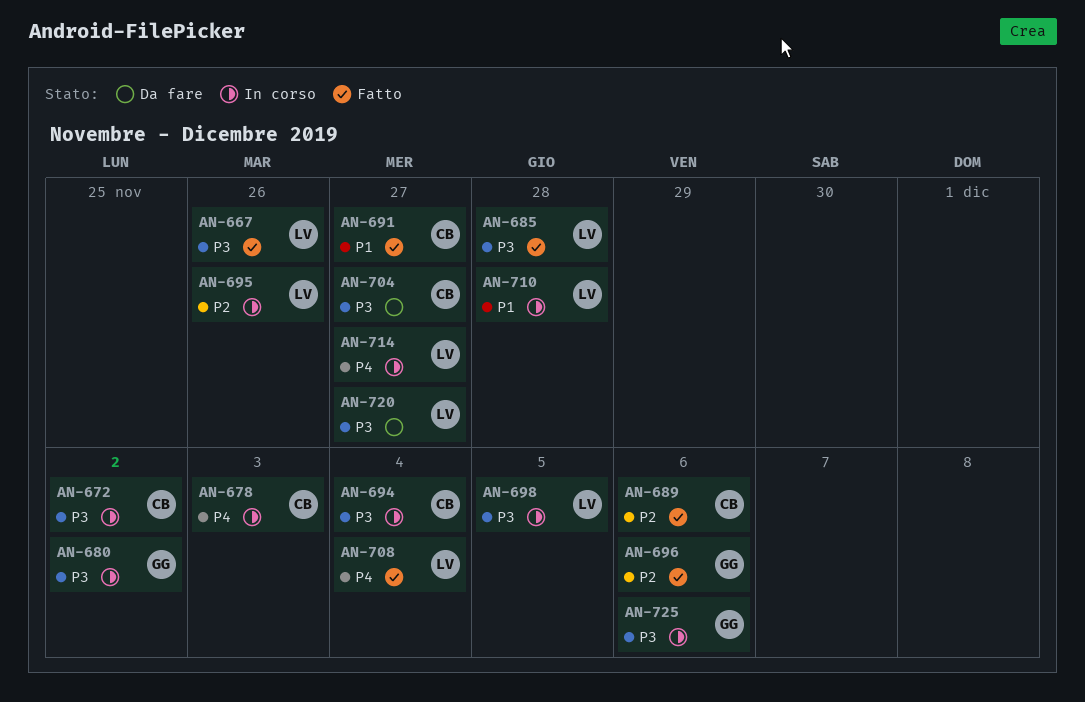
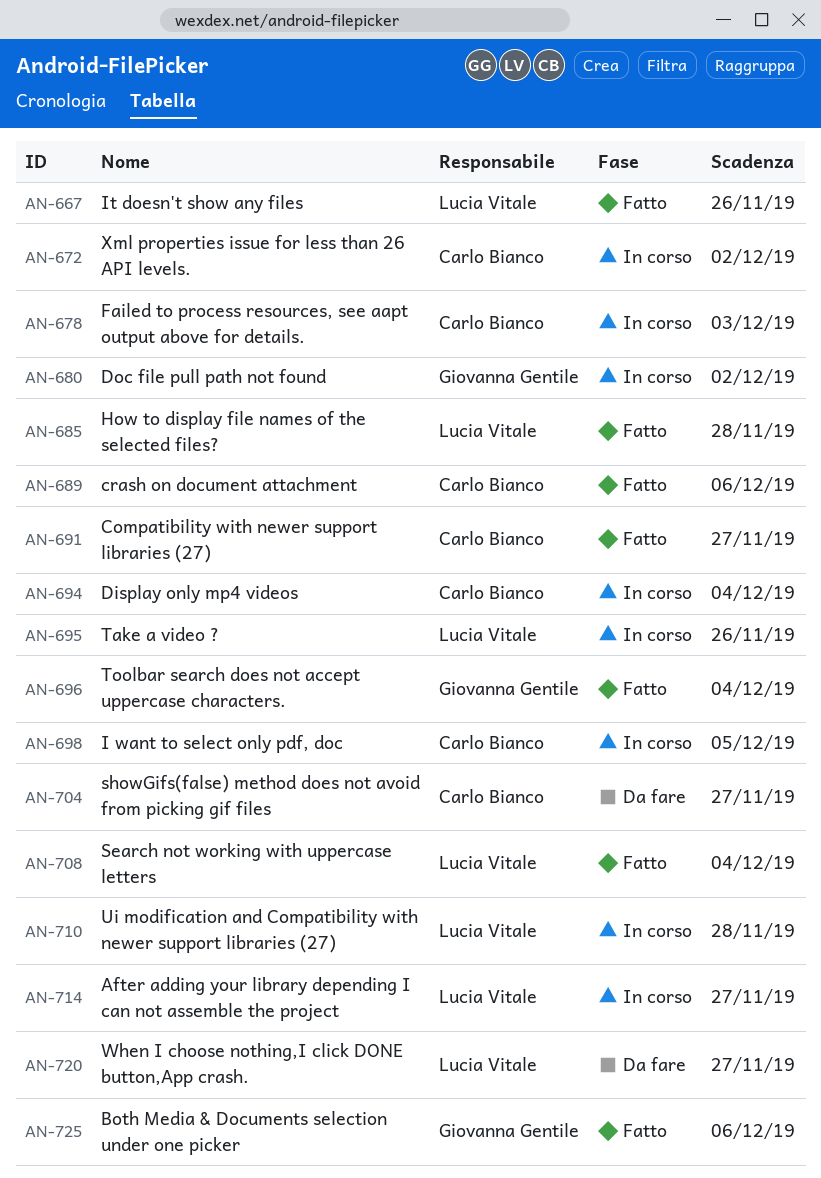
AN-696, due: Dec 6 -> Dec 4
AN-698, owner: Lucia Vitale -> Carlo Bianco
AN-725, status: In corso -> Fatto

